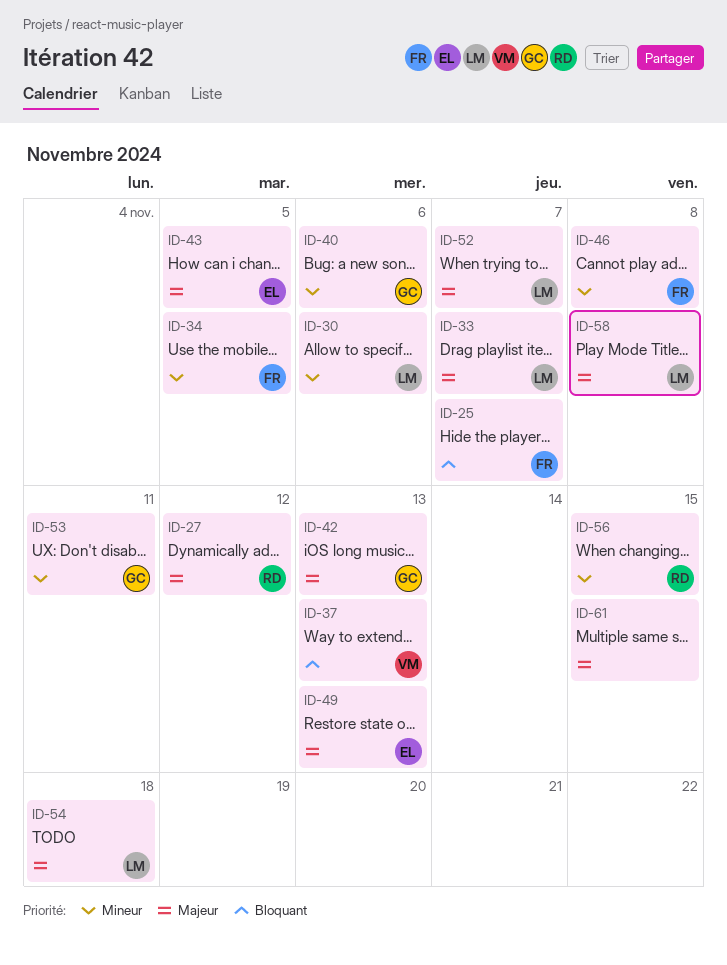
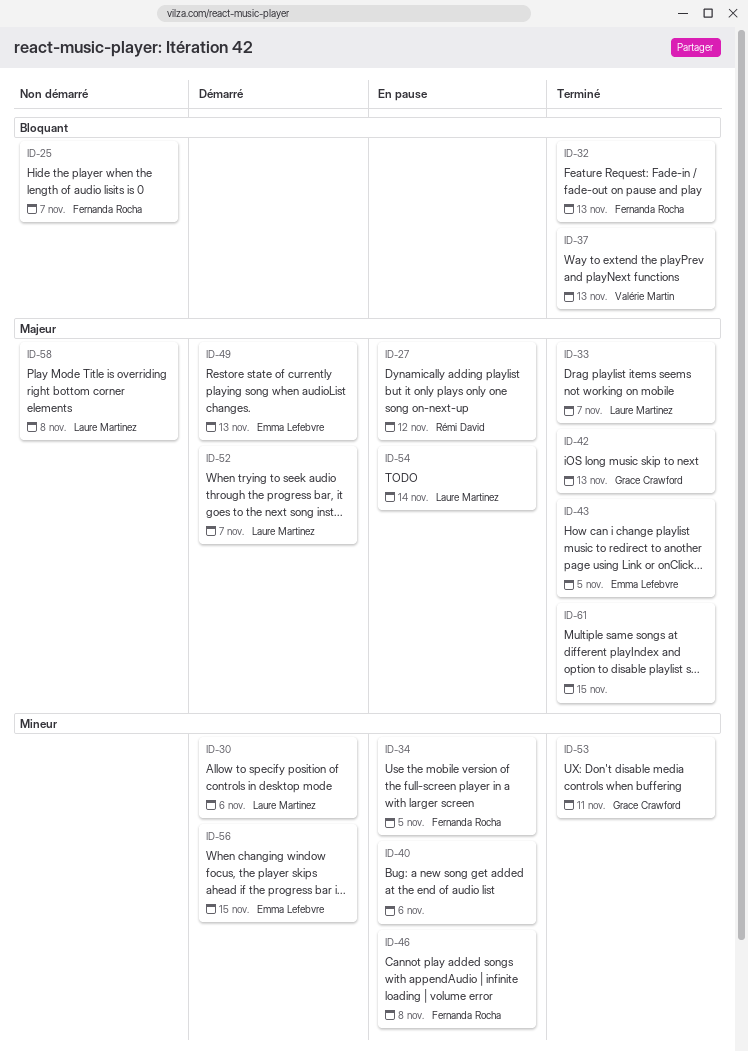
ID-32: none -> present
ID-40, owner: Grace Crawford -> none
ID-54, due: Nov 18 -> Nov 14
ID-56, owner: Rémi David -> Emma Lefebvre

